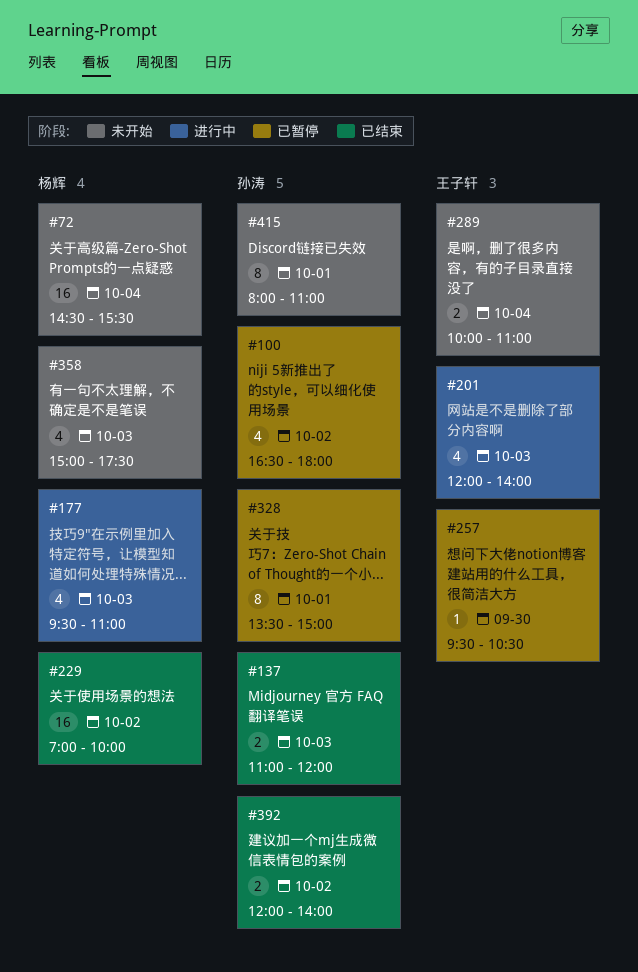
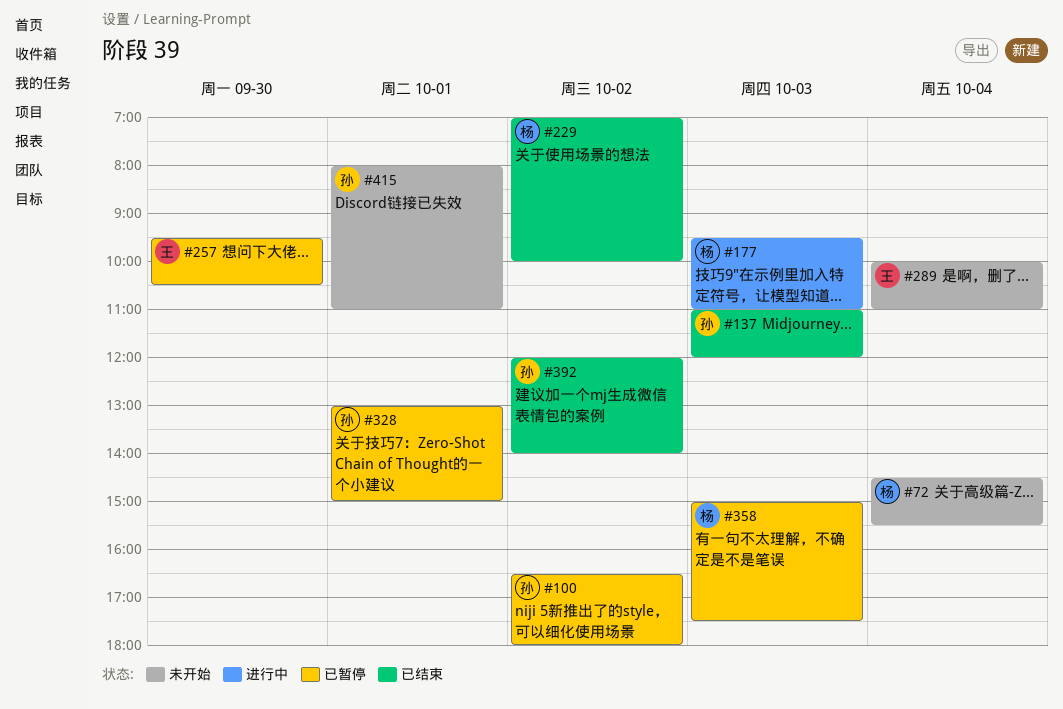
#201: present -> none
#328, begins: 13:30 -> 13:00
#358, status: 未开始 -> 已暂停

